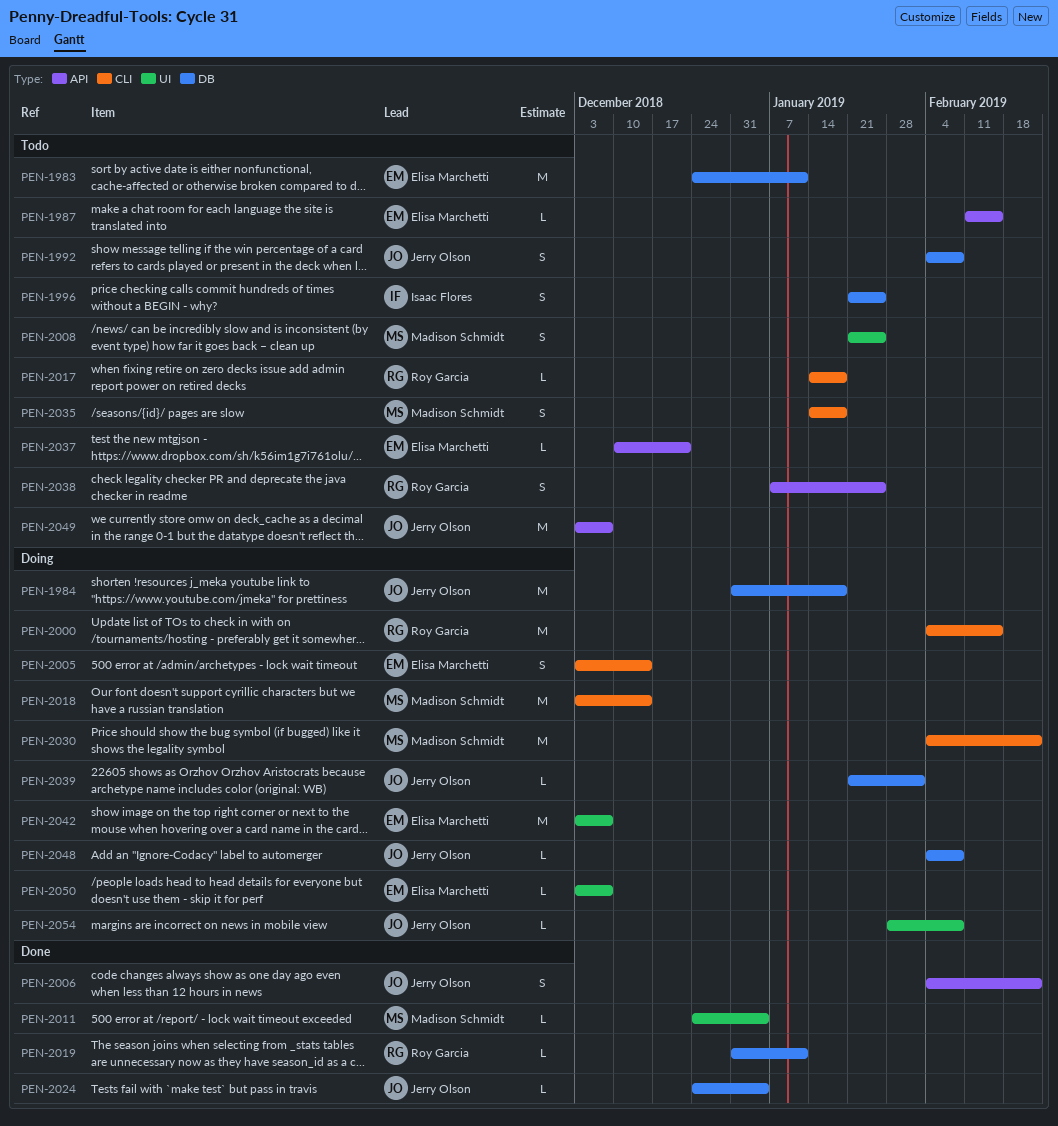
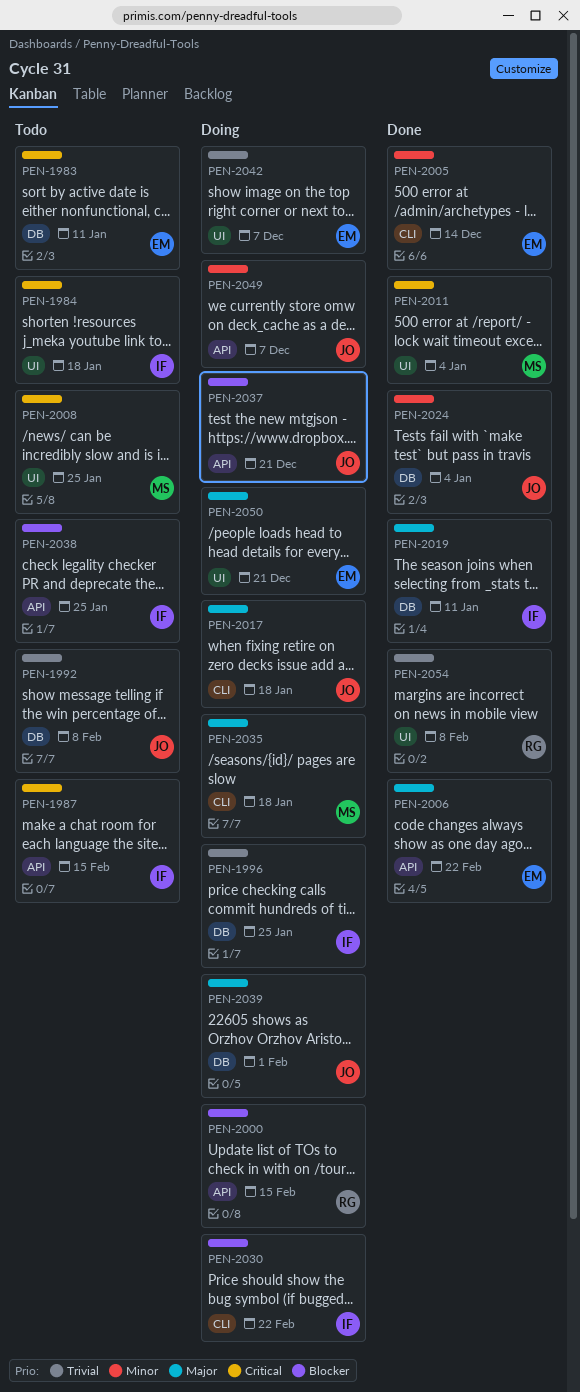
PEN-1984, status: Doing -> Todo
PEN-1984, owner: Jerry Olson -> Isaac Flores
PEN-1984, label: DB -> UI
PEN-1987, owner: Elisa Marchetti -> Isaac Flores
PEN-1996, status: Todo -> Doing
PEN-2000, label: CLI -> API
PEN-2005, status: Doing -> Done
PEN-2006, owner: Jerry Olson -> Elisa Marchetti
PEN-2017, status: Todo -> Doing
PEN-2017, owner: Roy Garcia -> Jerry Olson
PEN-2018: present -> none
PEN-2019, owner: Roy Garcia -> Isaac Flores
PEN-2030, owner: Madison Schmidt -> Isaac Flores
PEN-2035, status: Todo -> Doing
PEN-2037, status: Todo -> Doing
PEN-2037, owner: Elisa Marchetti -> Jerry Olson
PEN-2038, owner: Roy Garcia -> Isaac Flores
PEN-2048: present -> none
PEN-2049, status: Todo -> Doing
PEN-2050, due: Dec 7 -> Dec 21
PEN-2054, status: Doing -> Done
PEN-2054, owner: Jerry Olson -> Roy Garcia

